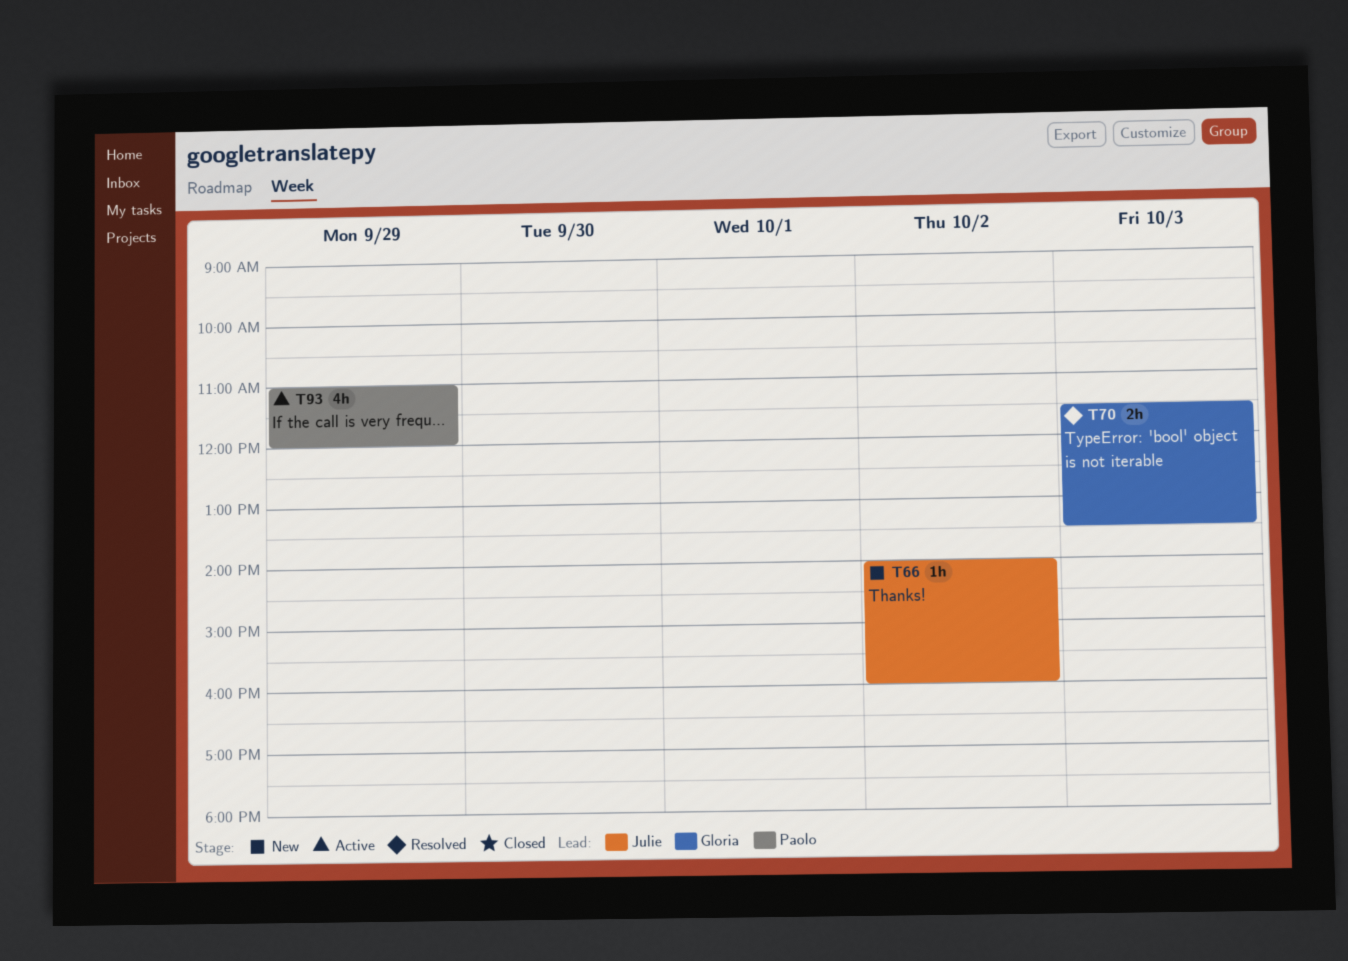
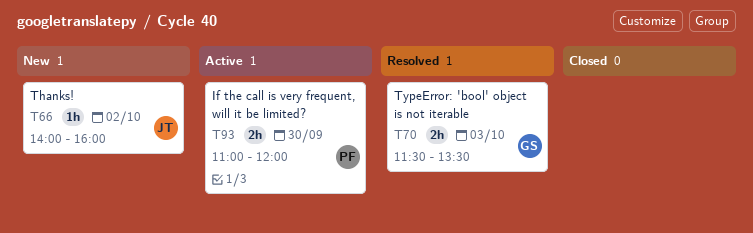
T93, estimate: 4h -> 2h
T93, day: Sep 29 -> Sep 30

